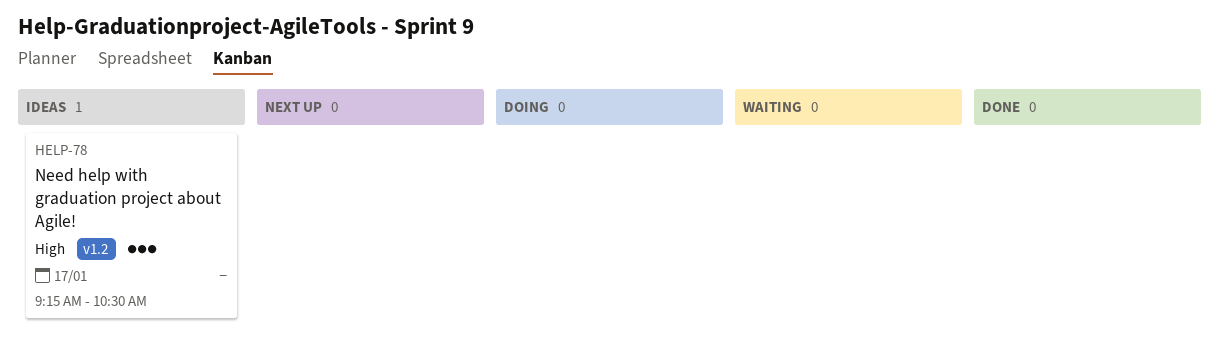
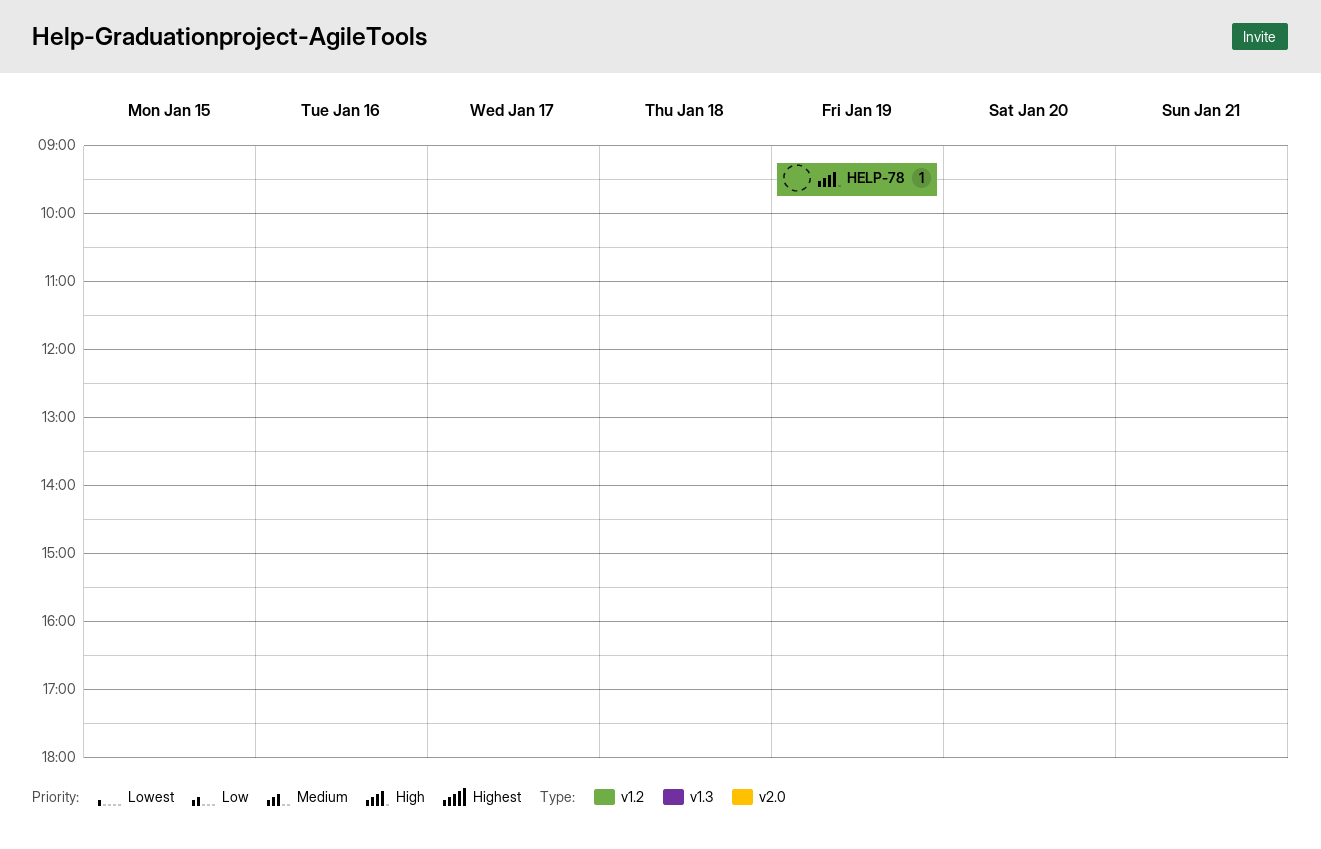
HELP-78, estimate: 3 -> 1
HELP-78, day: Jan 17 -> Jan 19
HELP-78, ends: 10:30 -> 09:45

